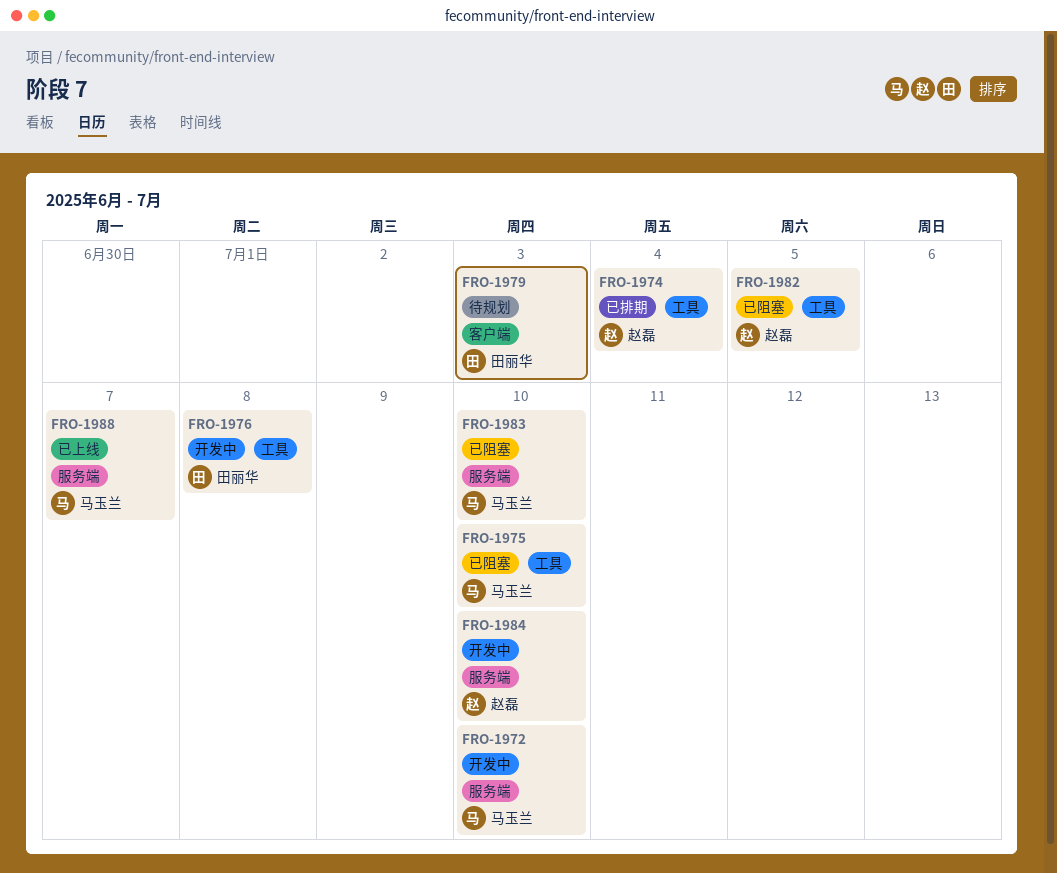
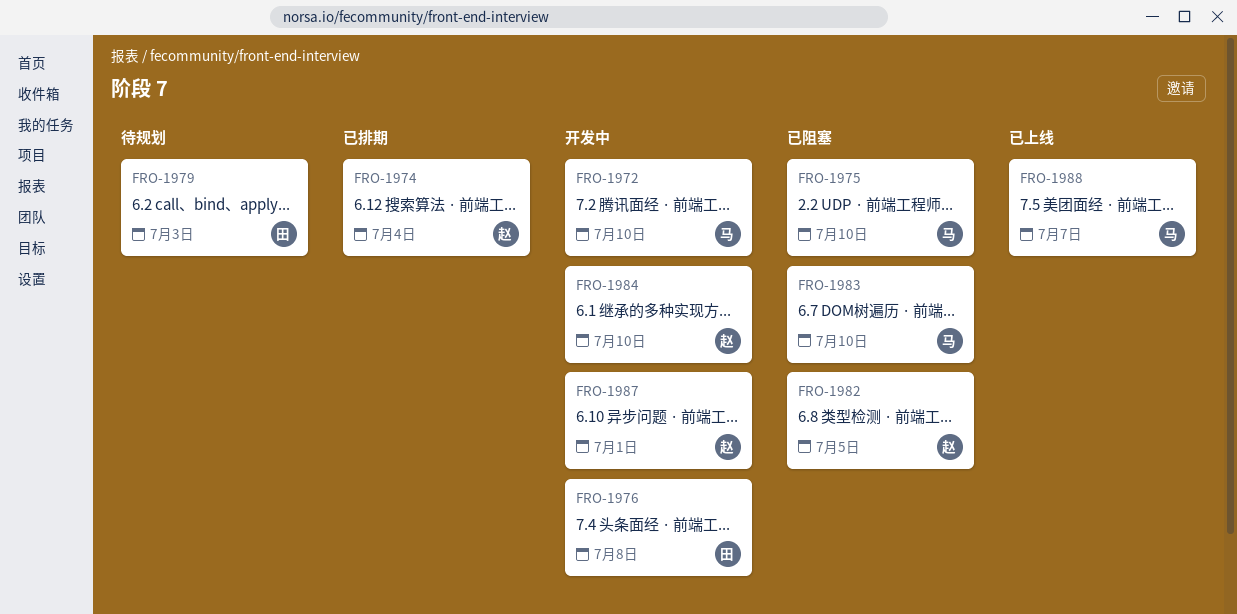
FRO-1987: none -> present

